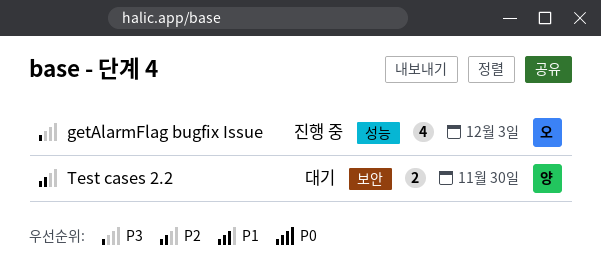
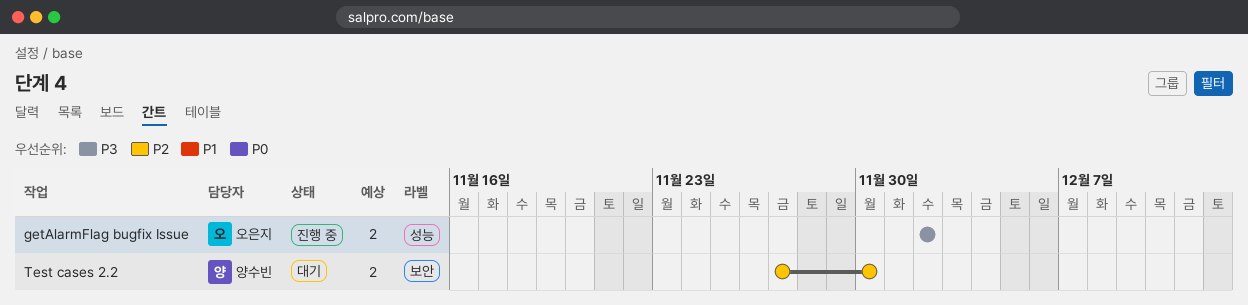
getAlarmFlag bugfix Issue, estimate: 4 -> 2
getAlarmFlag bugfix Issue, due: Dec 3 -> Dec 2

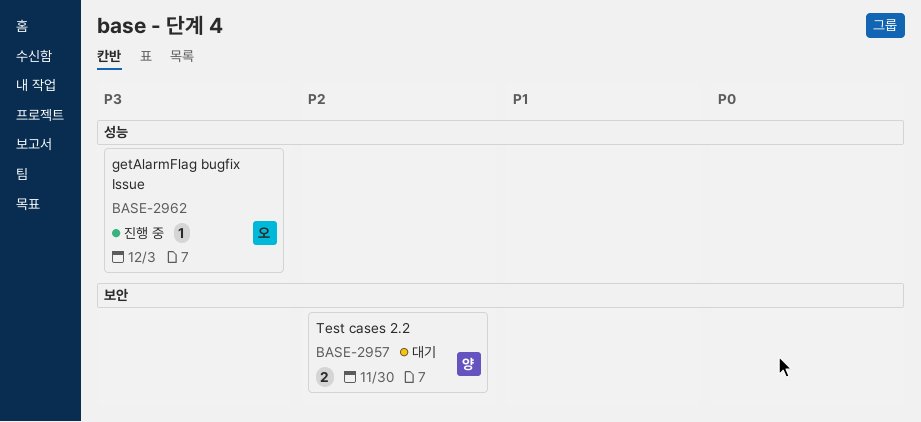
getAlarmFlag bugfix Issue, estimate: 2 -> 1
getAlarmFlag bugfix Issue, due: Dec 2 -> Dec 3

